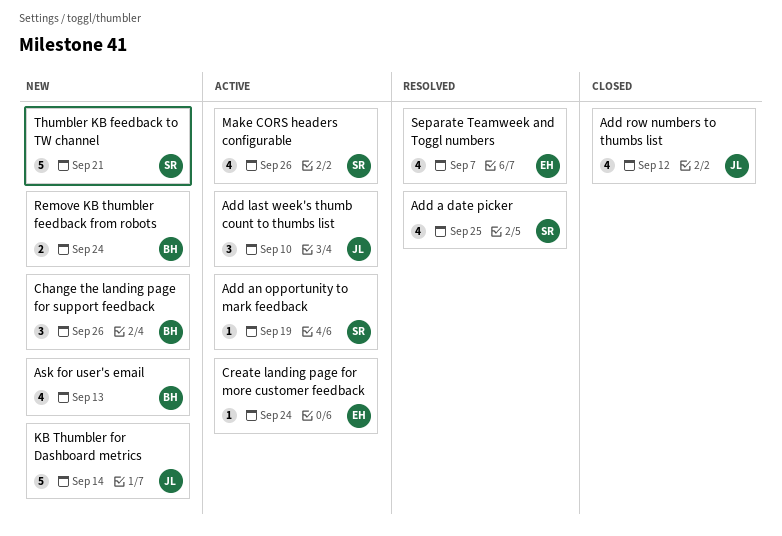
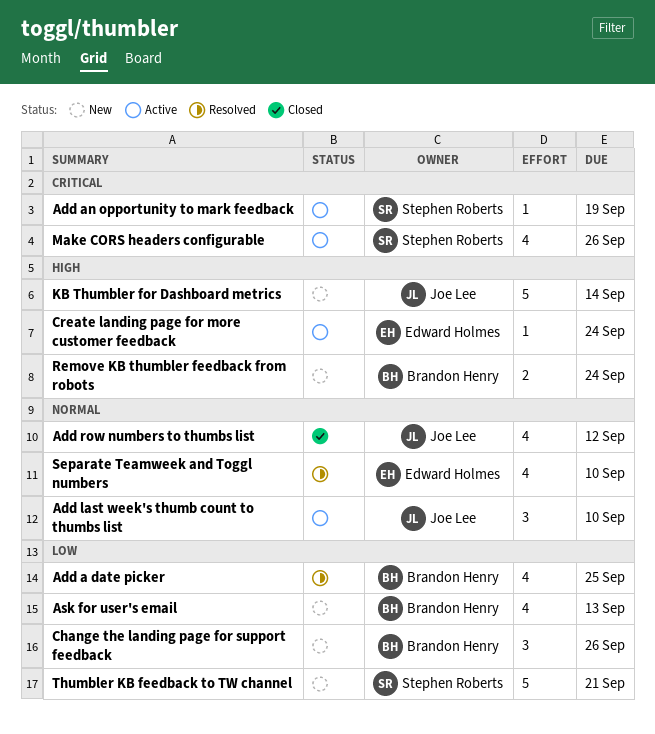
Add a date picker, owner: Stephen Roberts -> Brandon Henry
Separate Teamweek and Toggl numbers, due: Sep 7 -> Sep 10

